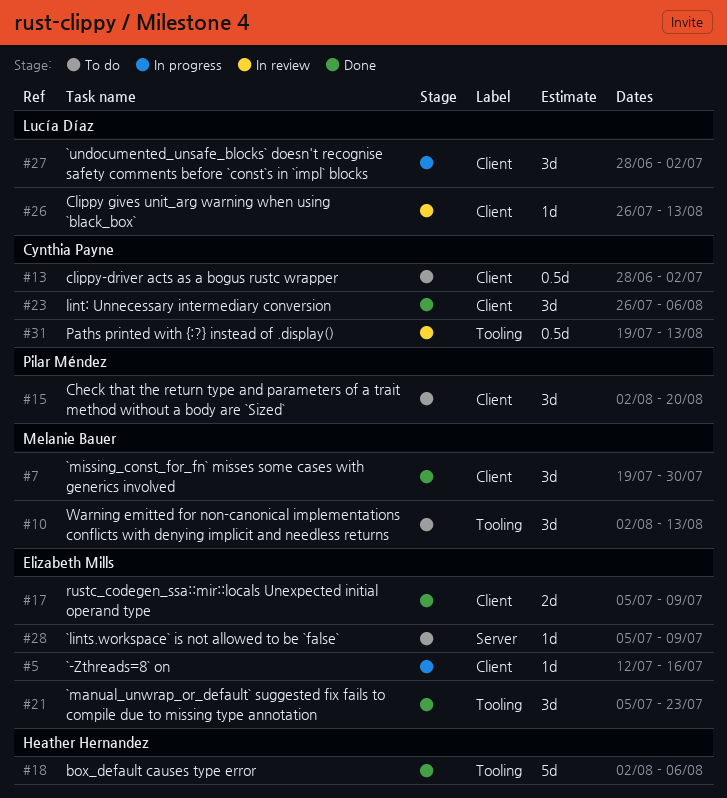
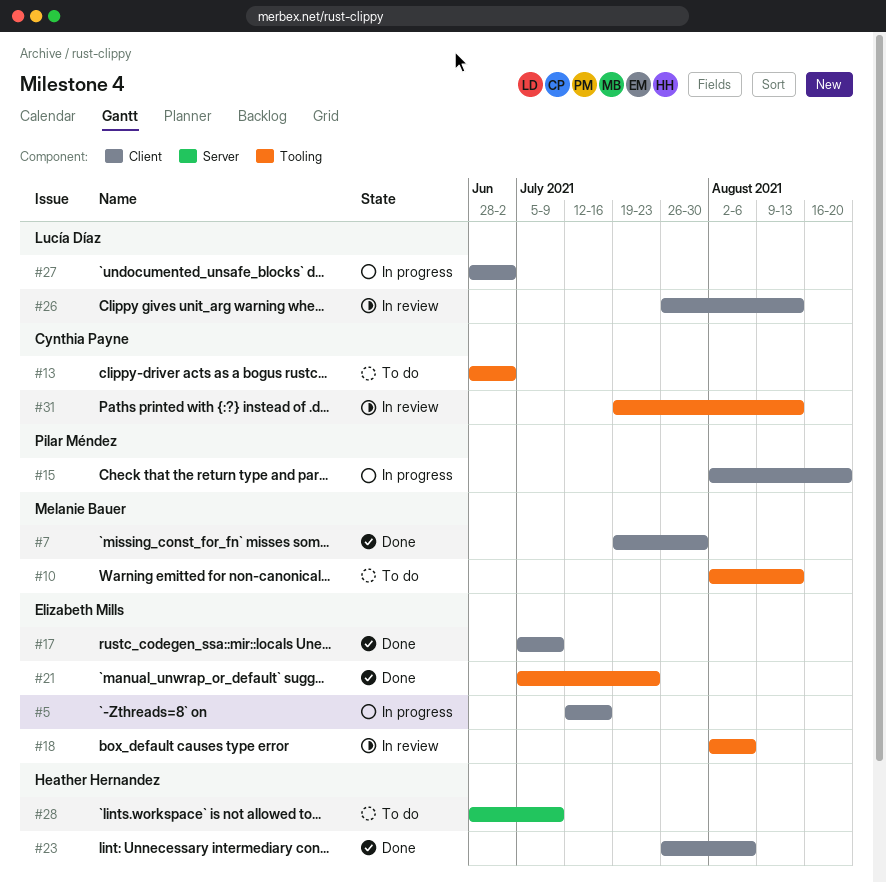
#13, label: Client -> Tooling
#15, status: To do -> In progress
#18, status: Done -> In review
#18, owner: Heather Hernandez -> Elizabeth Mills
#23, owner: Cynthia Payne -> Heather Hernandez
#28, owner: Elizabeth Mills -> Heather Hernandez
#28, start: Jul 5 -> Jun 28

